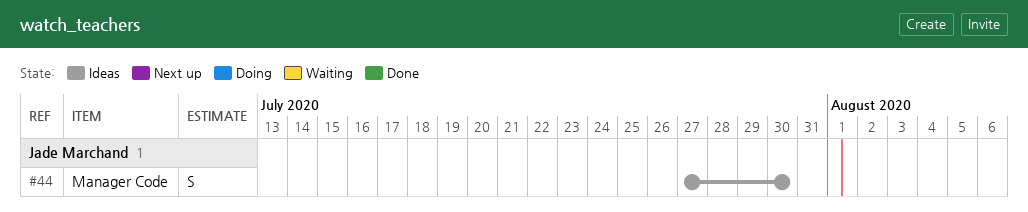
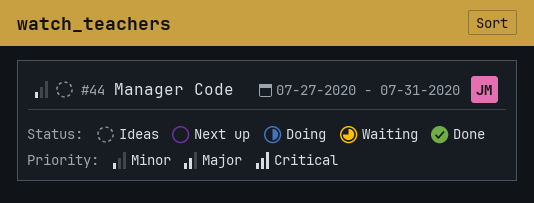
#44, due: Jul 30 -> Jul 31

